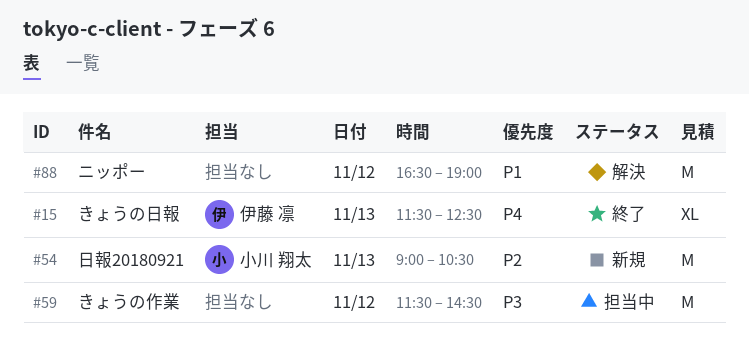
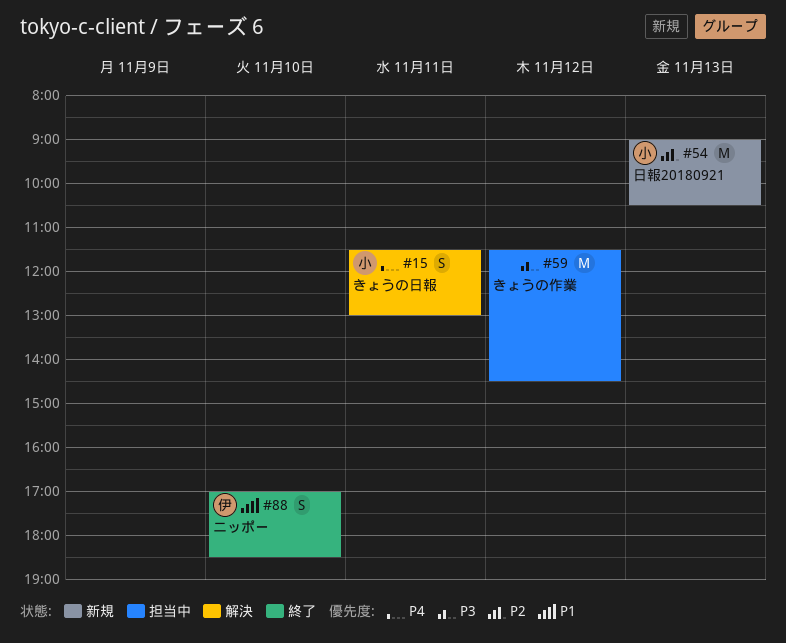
#15, status: 終了 -> 解決
#15, owner: 伊藤 凛 -> 小川 翔太
#15, estimate: XL -> S
#15, day: Nov 13 -> Nov 11
#15, ends: 12:30 -> 13:00
#88, status: 解決 -> 終了
#88, owner: none -> 伊藤 凛
#88, estimate: M -> S
#88, day: Nov 12 -> Nov 10
#88, begins: 16:30 -> 17:00
#88, ends: 19:00 -> 18:30

